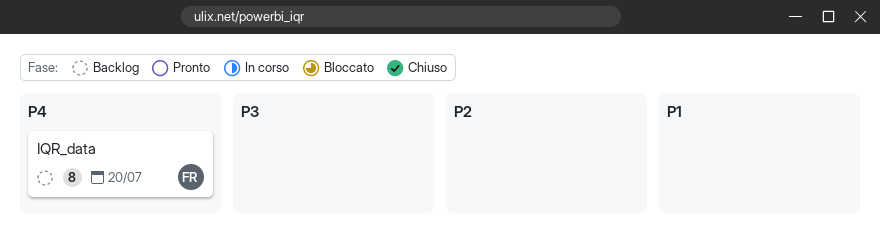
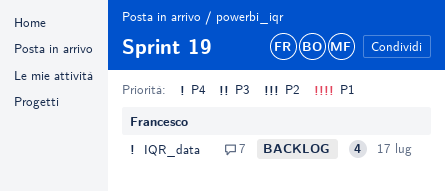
IQR_data, estimate: 8 -> 4
IQR_data, due: Jul 20 -> Jul 17

